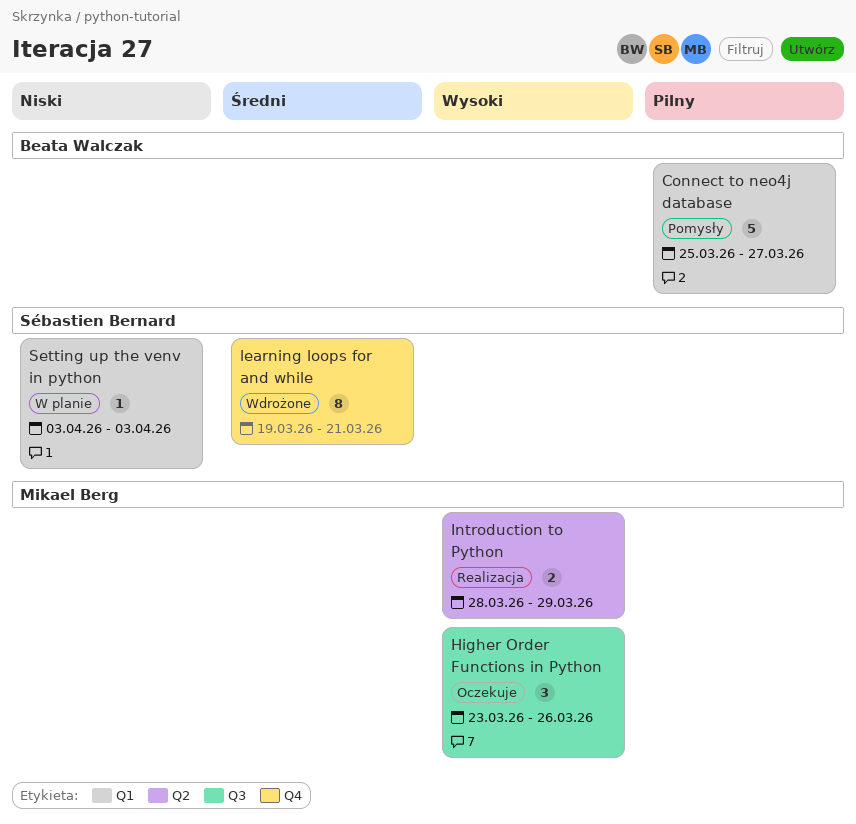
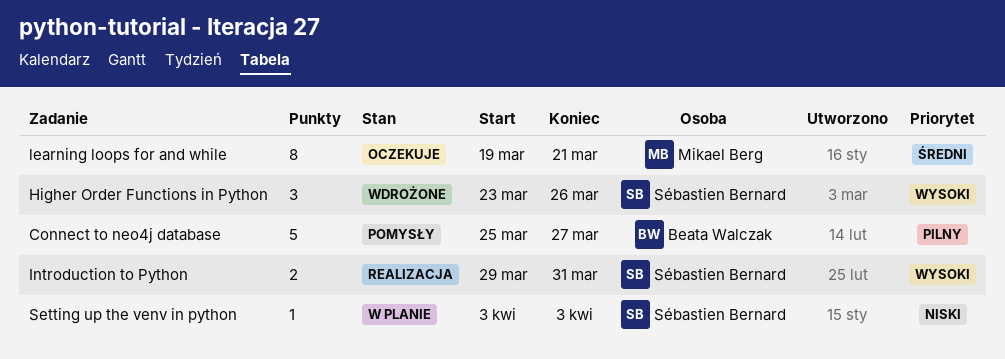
Higher Order Functions in Python, status: Oczekuje -> Wdrożone
Higher Order Functions in Python, owner: Mikael Berg -> Sébastien Bernard
Introduction to Python, owner: Mikael Berg -> Sébastien Bernard
Introduction to Python, start: Mar 28 -> Mar 29
Introduction to Python, due: Mar 29 -> Mar 31
learning loops for and while, status: Wdrożone -> Oczekuje
learning loops for and while, owner: Sébastien Bernard -> Mikael Berg

